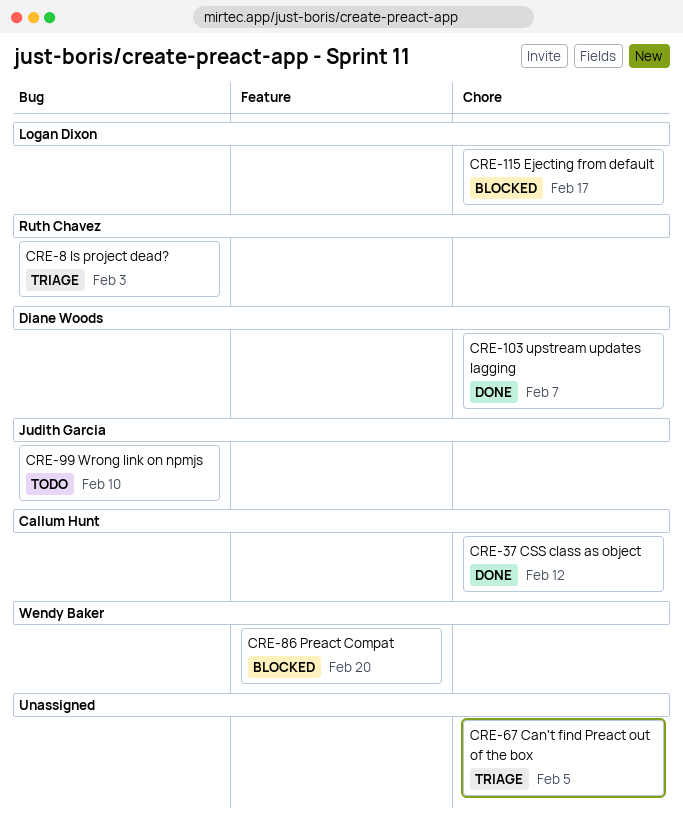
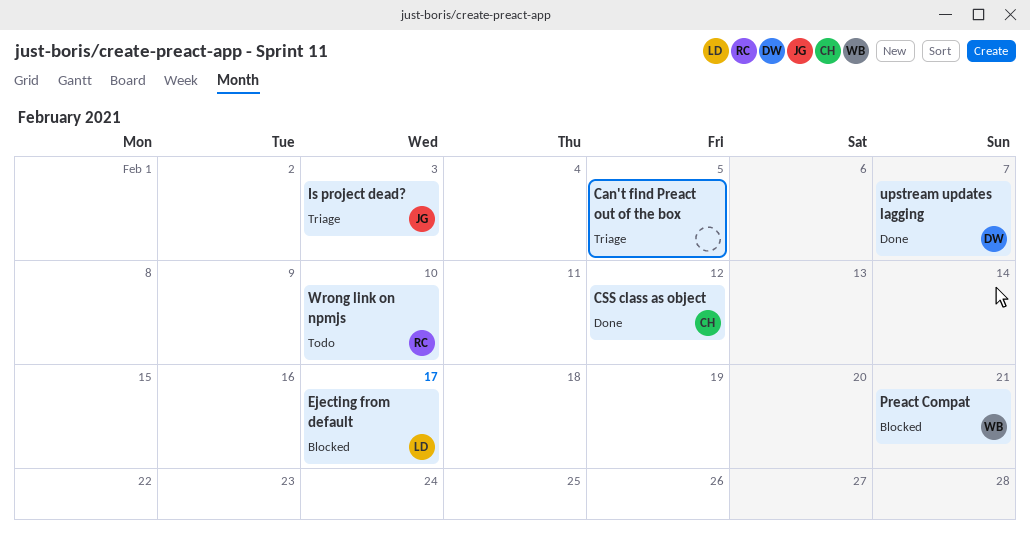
Is project dead?, owner: Ruth Chavez -> Judith Garcia
Preact Compat, due: Feb 20 -> Feb 21
Wrong link on npmjs, owner: Judith Garcia -> Ruth Chavez

